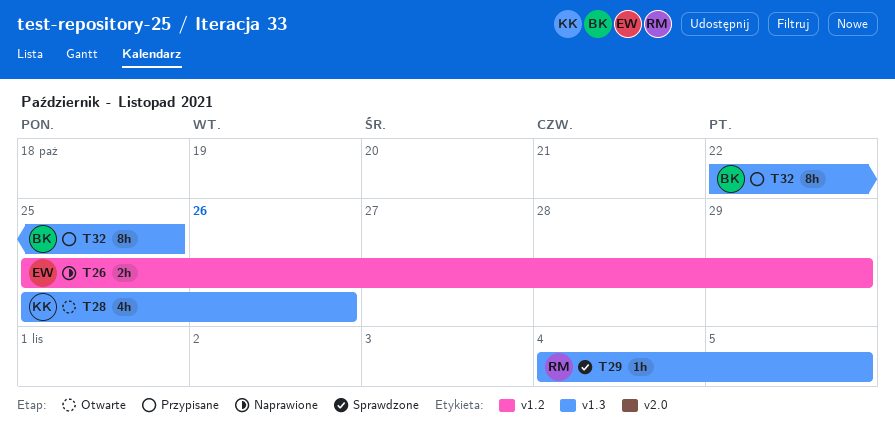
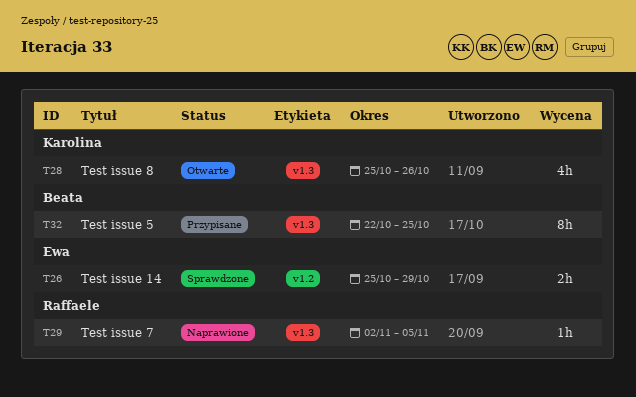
T26, status: Naprawione -> Sprawdzone
T29, status: Sprawdzone -> Naprawione
T29, start: Nov 4 -> Nov 2

